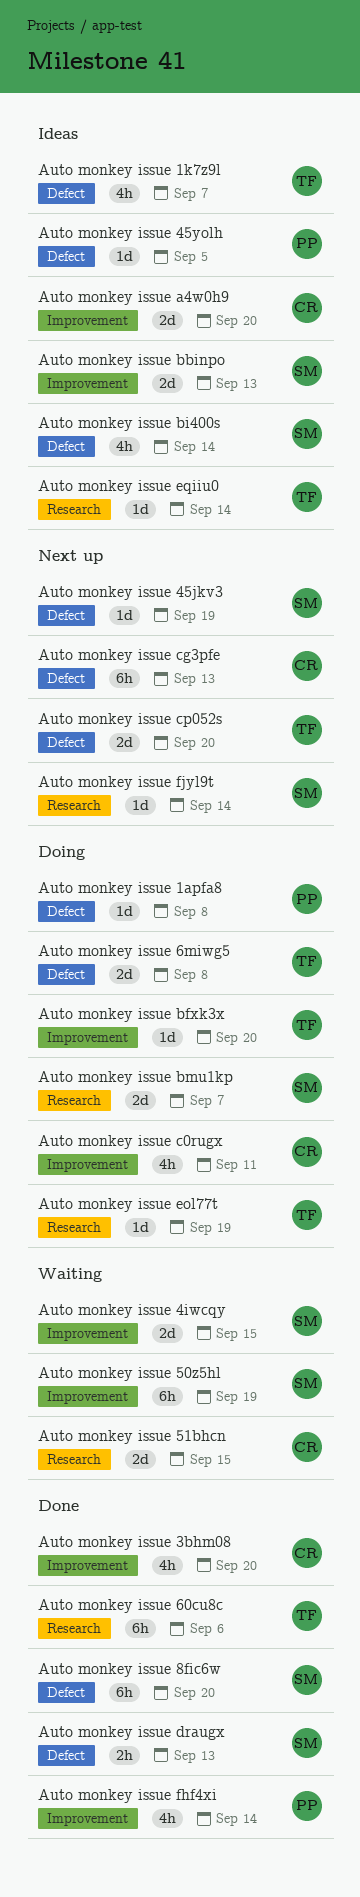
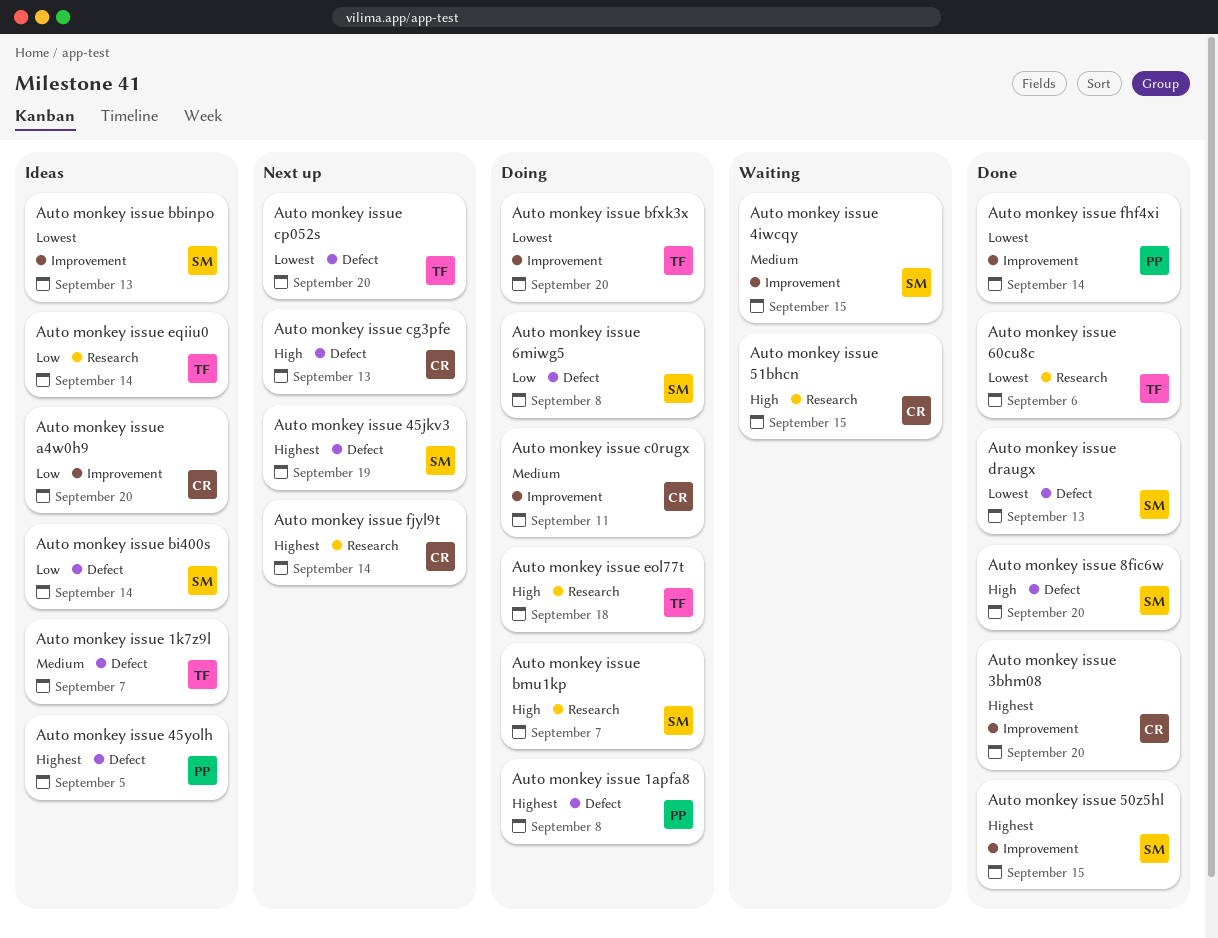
Auto monkey issue 50z5hl, status: Waiting -> Done
Auto monkey issue 50z5hl, due: Sep 19 -> Sep 15
Auto monkey issue 6miwg5, owner: TF -> SM
Auto monkey issue eol77t, due: Sep 19 -> Sep 18
Auto monkey issue fjyl9t, owner: SM -> CR

